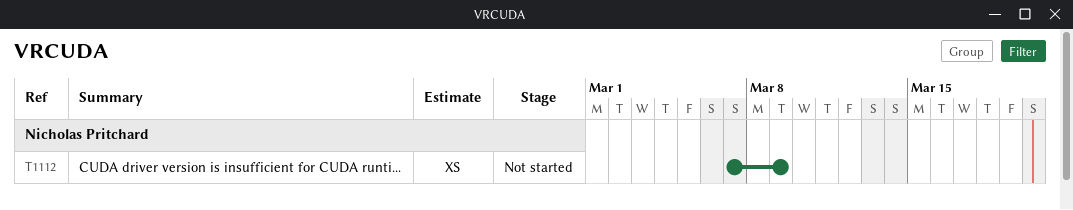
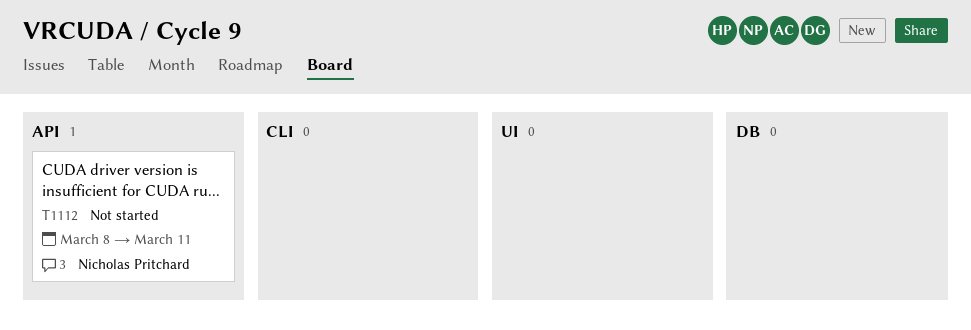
T1112, start: Mar 7 -> Mar 8
T1112, due: Mar 9 -> Mar 11

